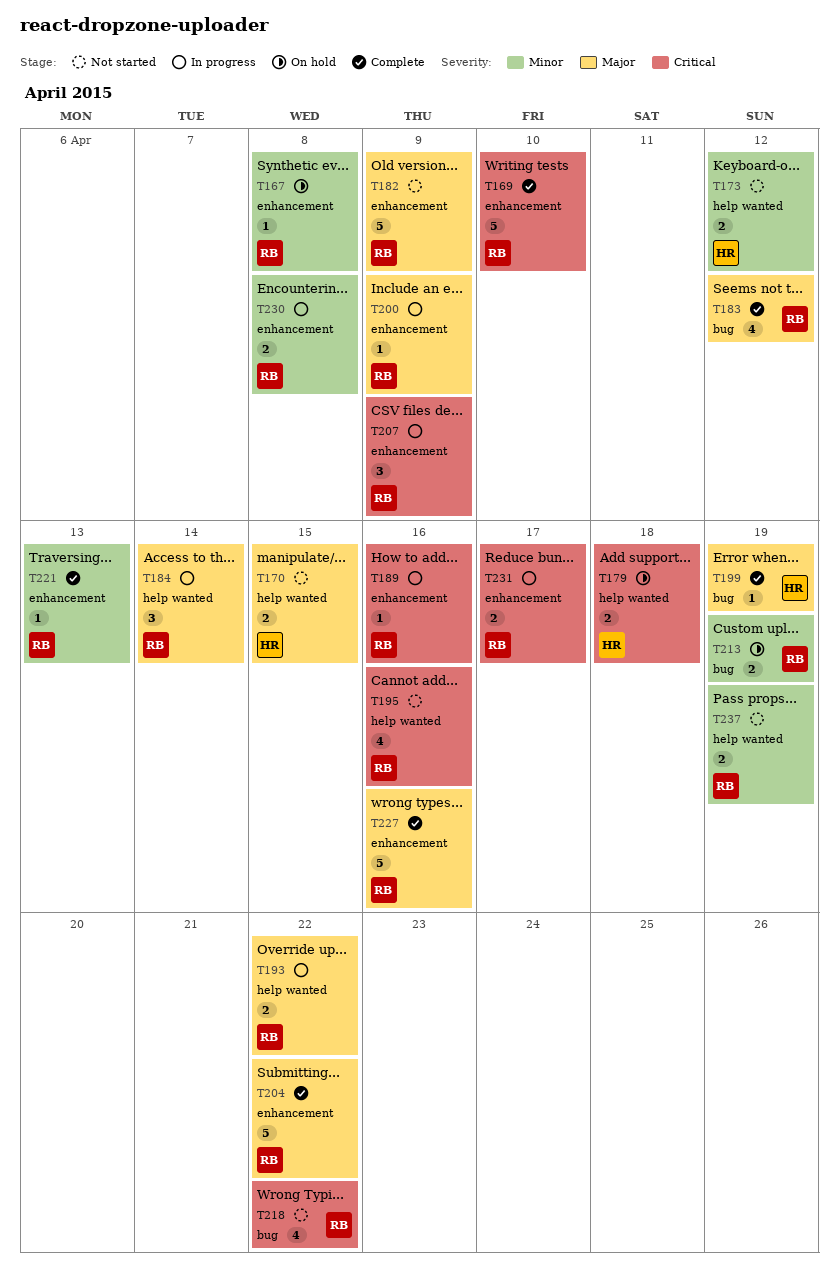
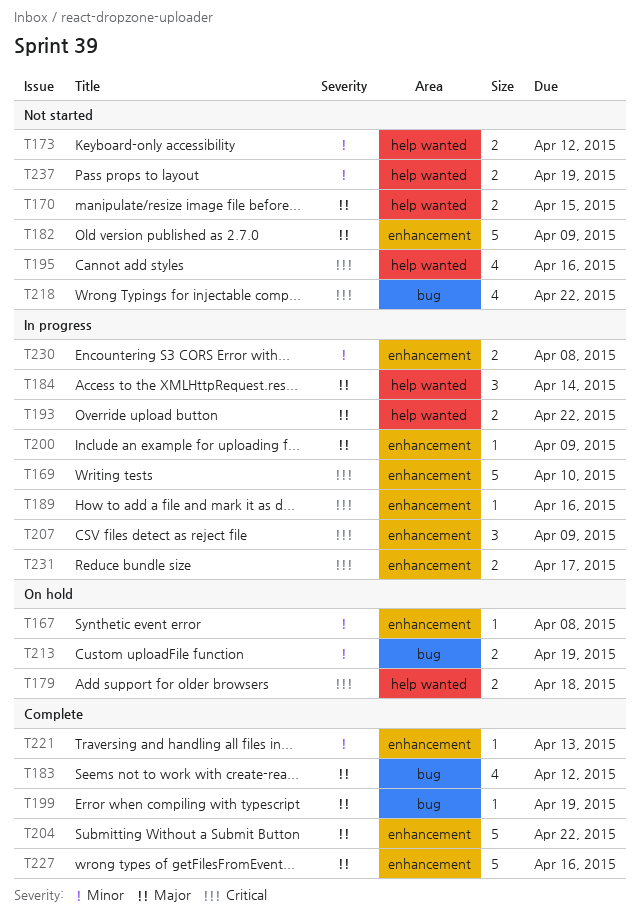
T169, status: Complete -> In progress

